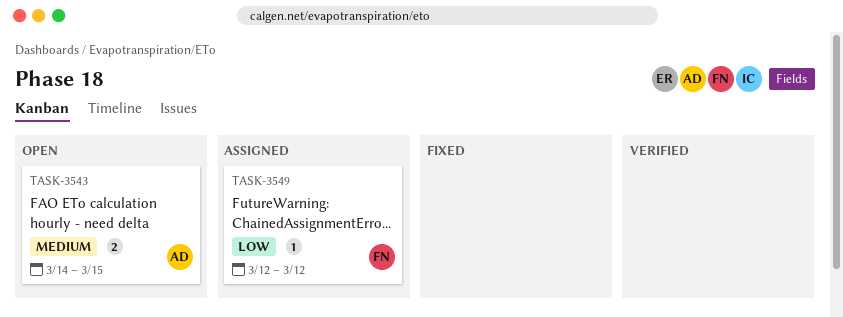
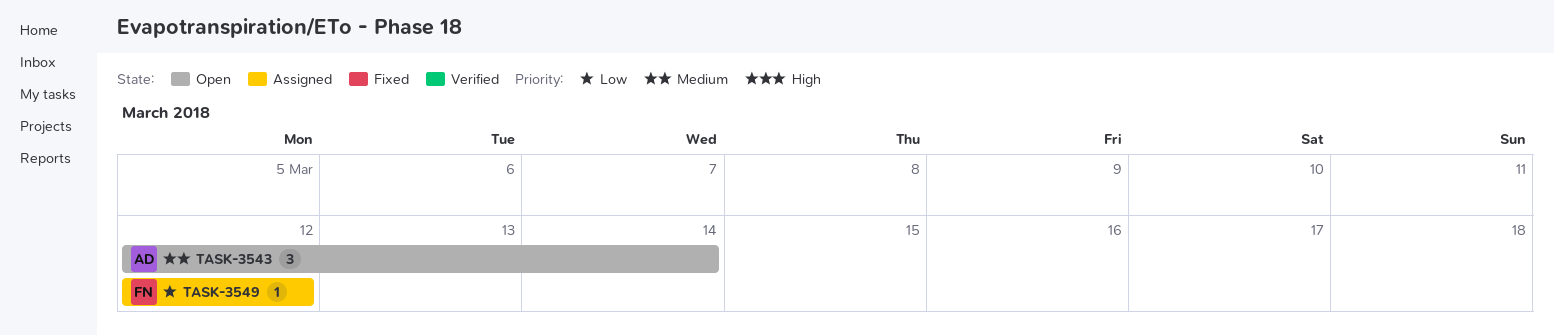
TASK-3543, estimate: 2 -> 3
TASK-3543, start: Mar 14 -> Mar 12
TASK-3543, due: Mar 15 -> Mar 14

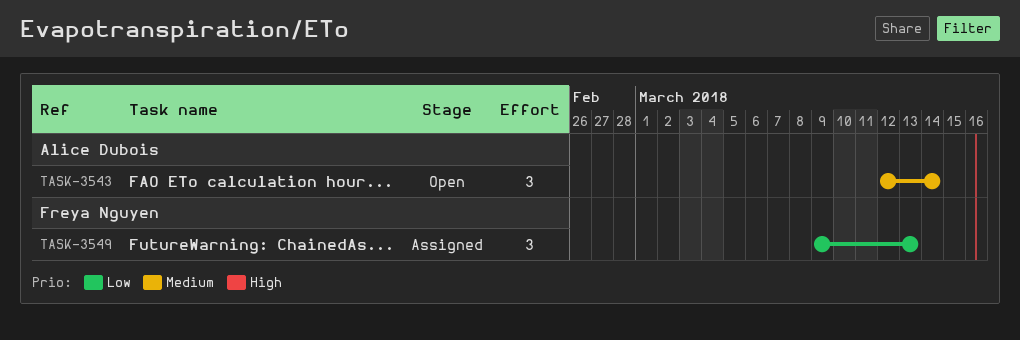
TASK-3549, estimate: 1 -> 3
TASK-3549, start: Mar 12 -> Mar 9
TASK-3549, due: Mar 12 -> Mar 13

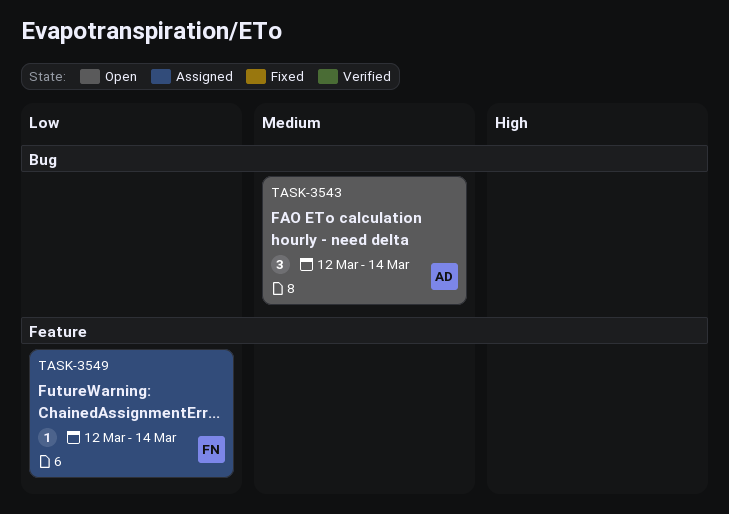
TASK-3549, estimate: 3 -> 1
TASK-3549, start: Mar 9 -> Mar 12
TASK-3549, due: Mar 13 -> Mar 14

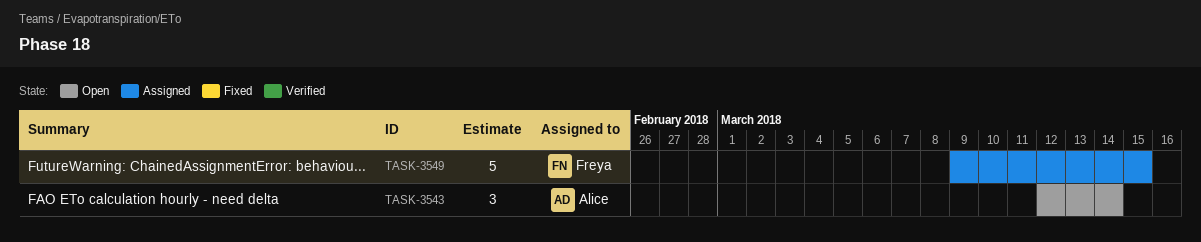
TASK-3549, estimate: 1 -> 5
TASK-3549, start: Mar 12 -> Mar 9
TASK-3549, due: Mar 14 -> Mar 15

